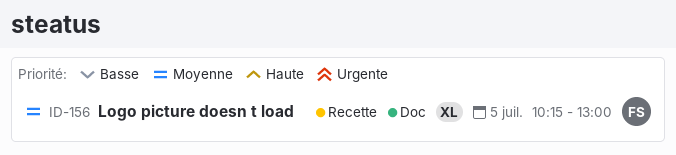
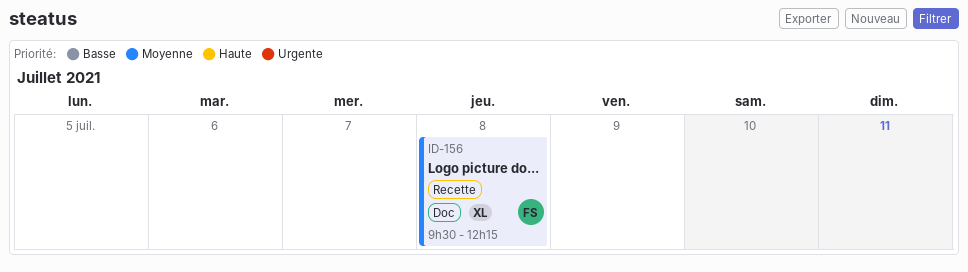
ID-156, day: Jul 5 -> Jul 8
ID-156, begins: 10:15 -> 09:30
ID-156, ends: 13:00 -> 12:15

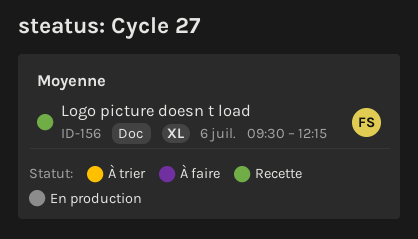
ID-156, day: Jul 8 -> Jul 6

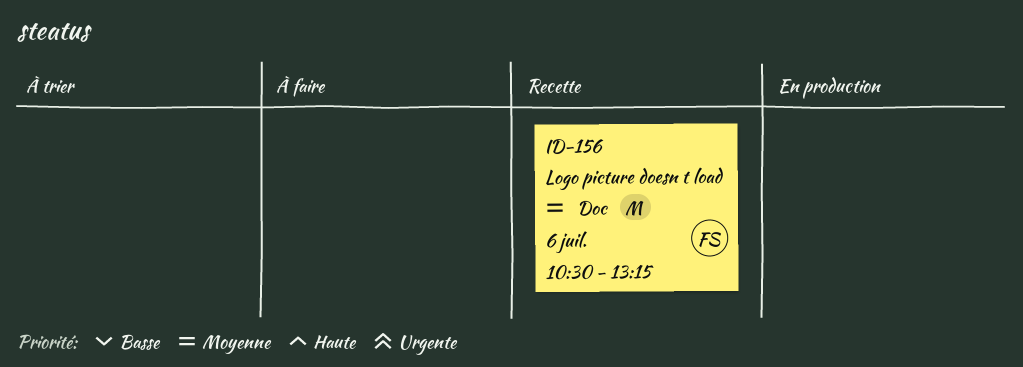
ID-156, estimate: XL -> M
ID-156, begins: 09:30 -> 10:30
ID-156, ends: 12:15 -> 13:15

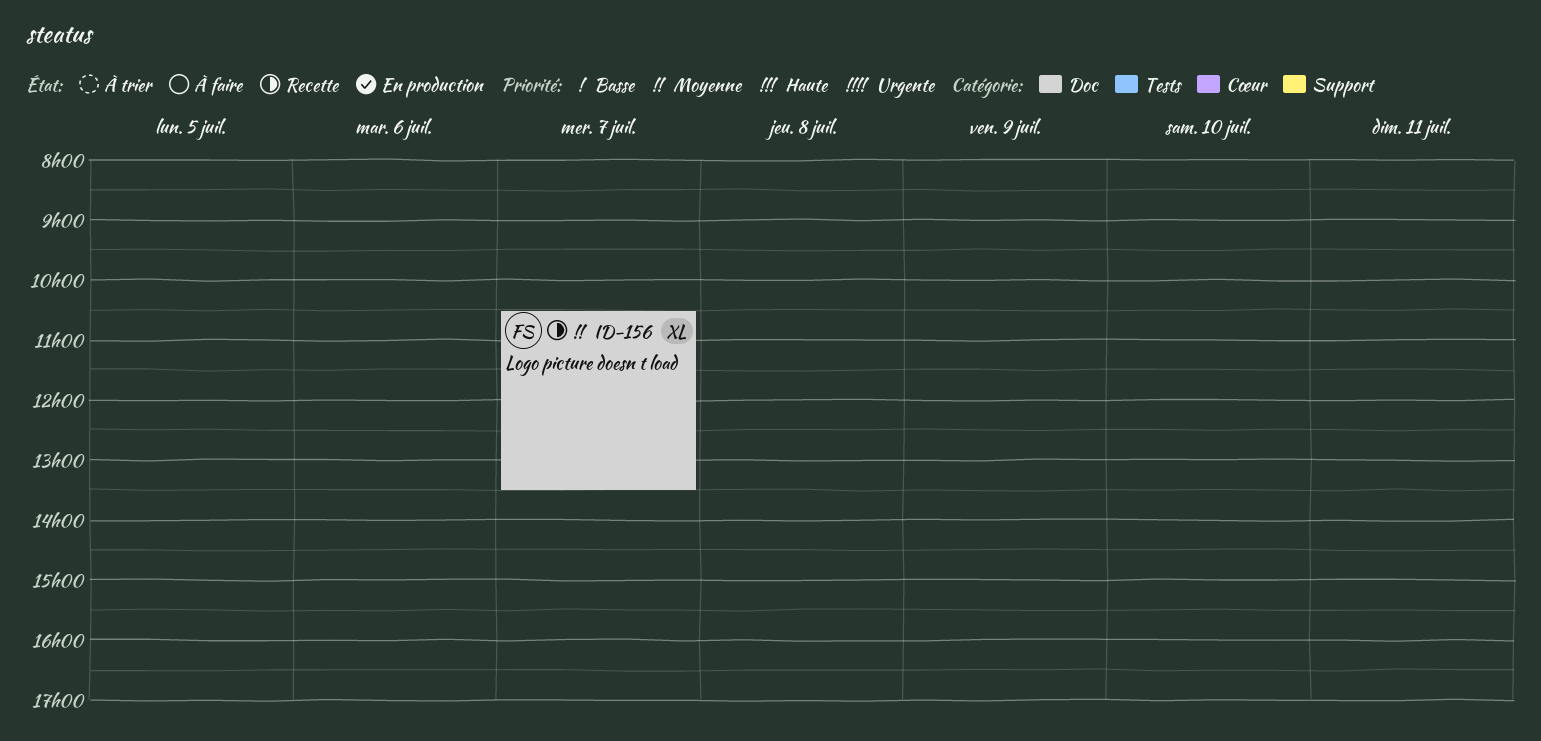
ID-156, estimate: M -> XL
ID-156, day: Jul 6 -> Jul 7
ID-156, ends: 13:15 -> 13:30

